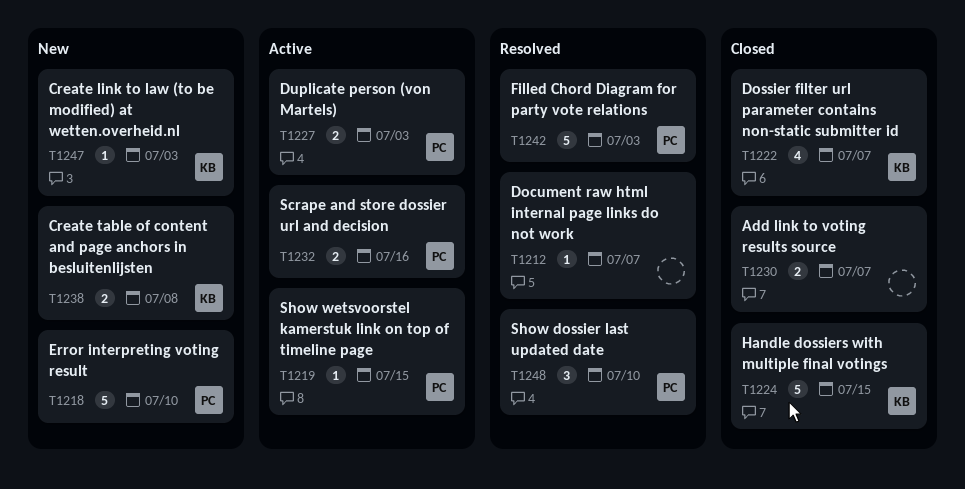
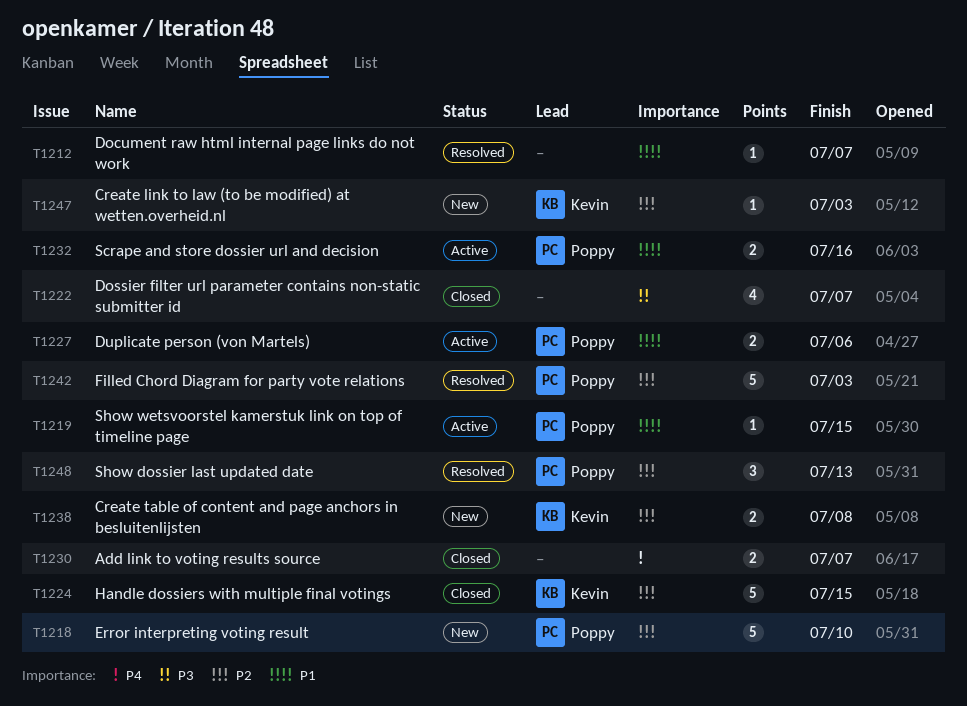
T1222, owner: Kevin -> none
T1227, due: Jul 3 -> Jul 6
T1248, due: Jul 10 -> Jul 13

